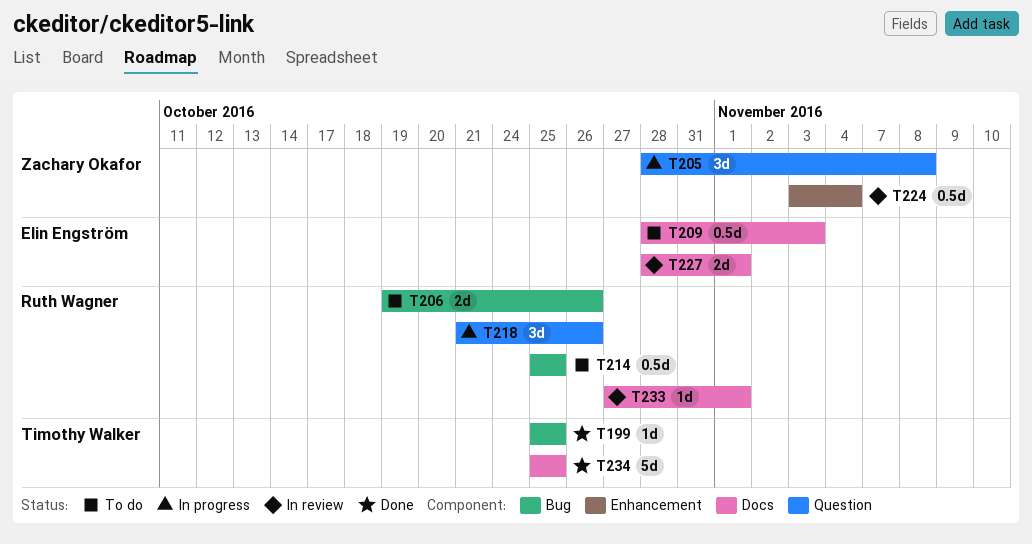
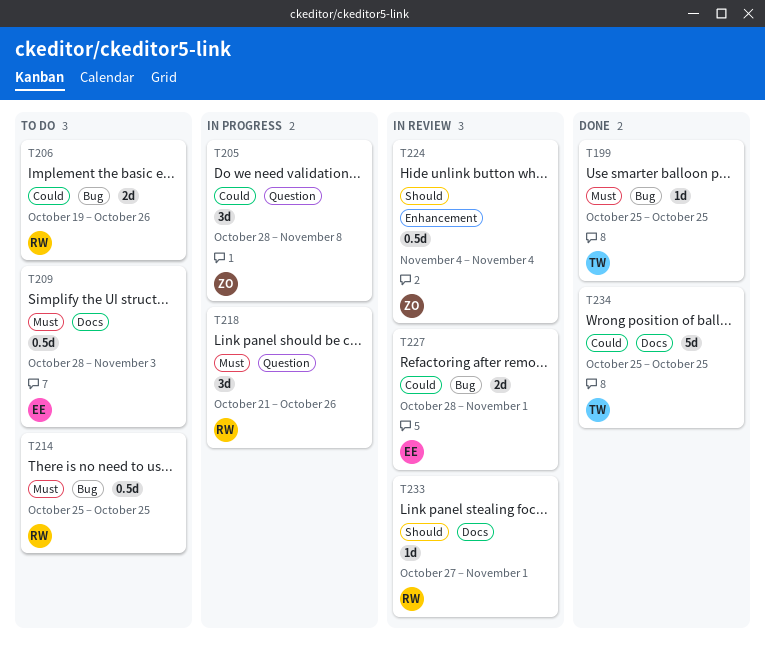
T224, start: Nov 3 -> Nov 4
T227, label: Docs -> Bug

